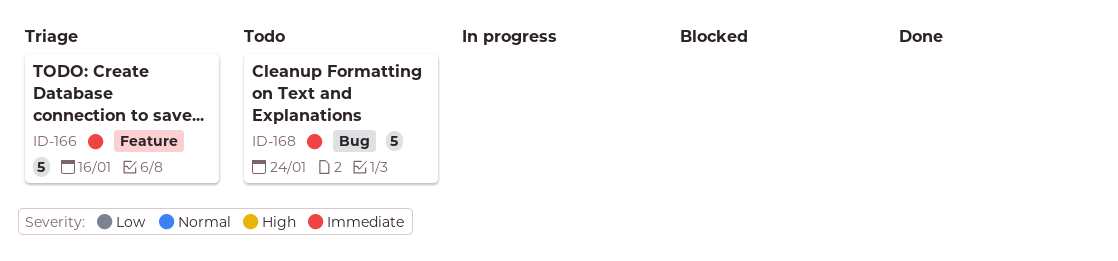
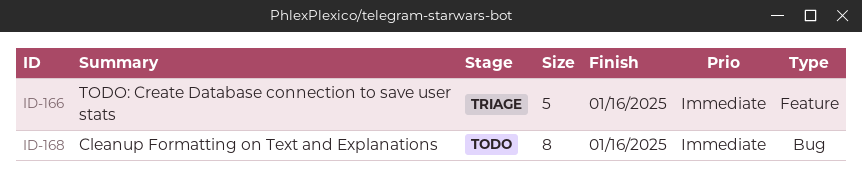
ID-168, estimate: 5 -> 8
ID-168, due: Jan 24 -> Jan 16

